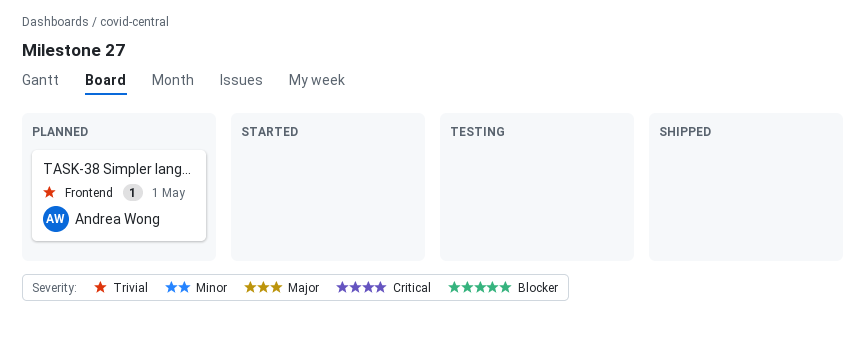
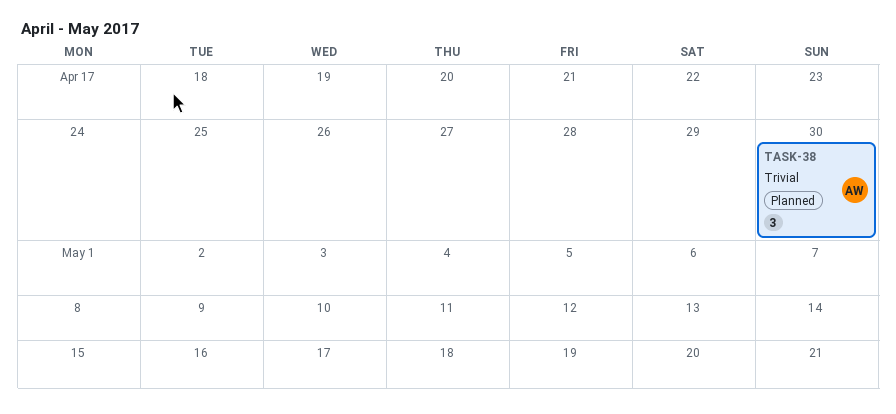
TASK-38, estimate: 1 -> 3
TASK-38, due: May 1 -> Apr 30

